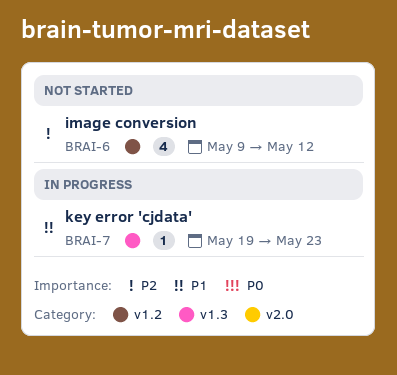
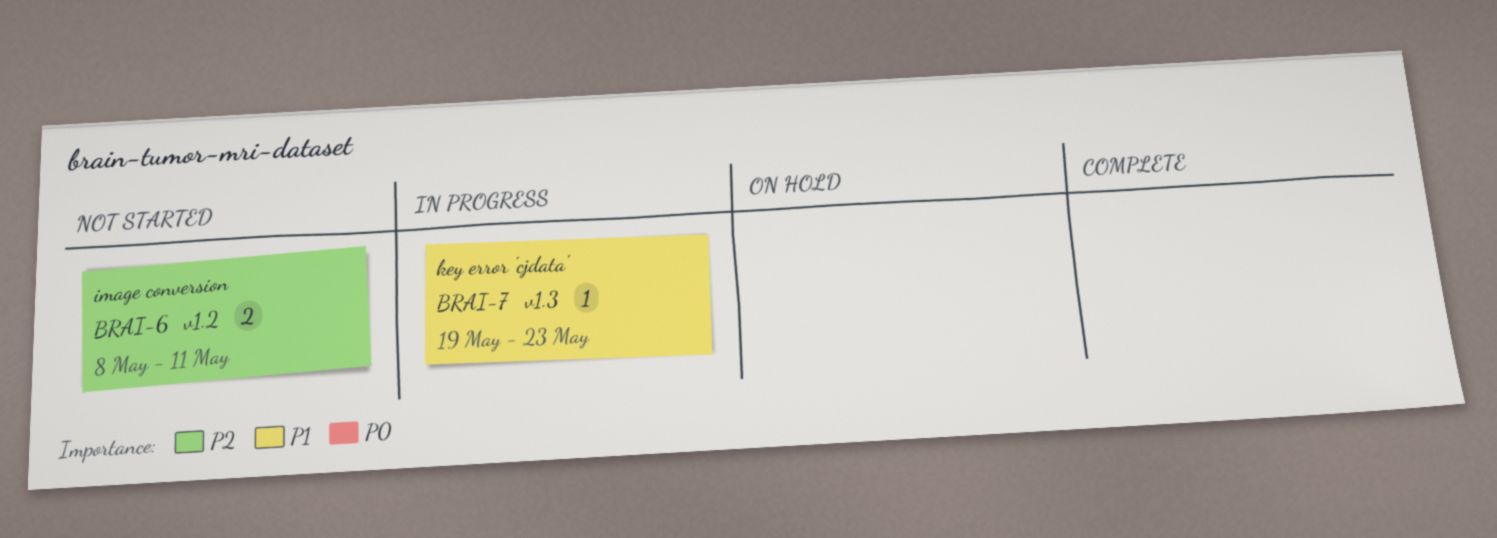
BRAI-6, estimate: 4 -> 2
BRAI-6, start: May 9 -> May 8
BRAI-6, due: May 12 -> May 11

